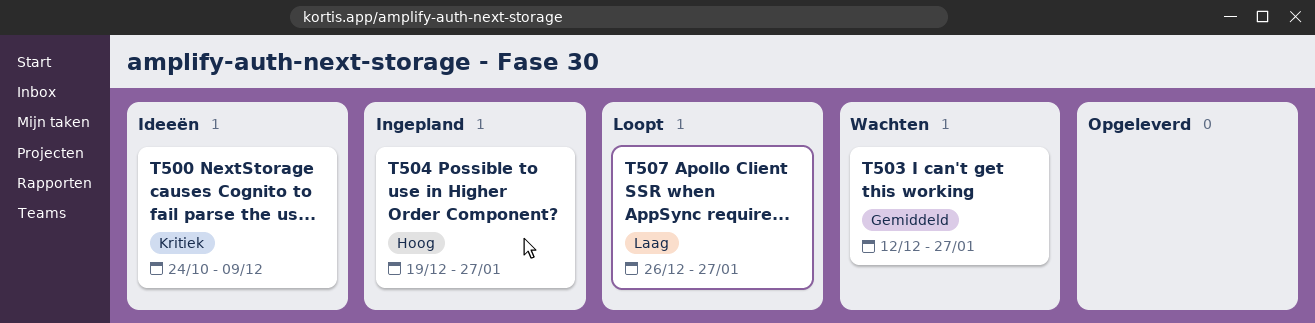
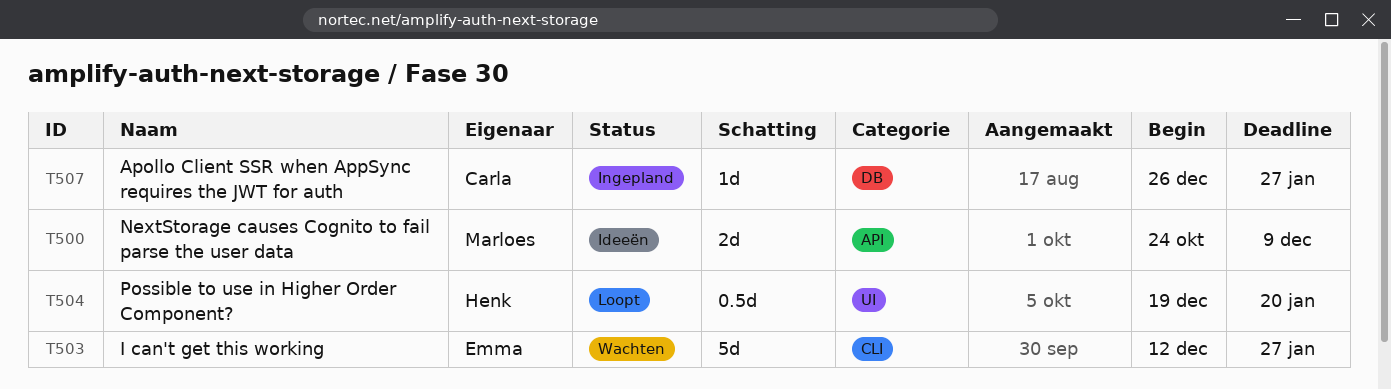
T504, status: Ingepland -> Loopt
T504, due: Jan 27 -> Jan 20
T507, status: Loopt -> Ingepland

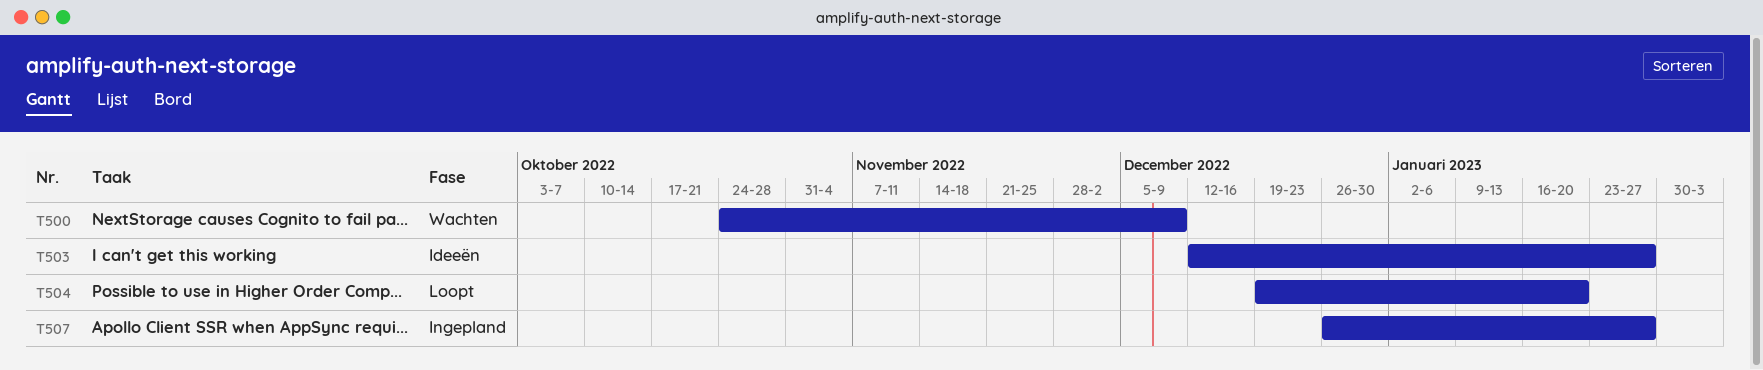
T500, status: Ideeën -> Wachten
T503, status: Wachten -> Ideeën

